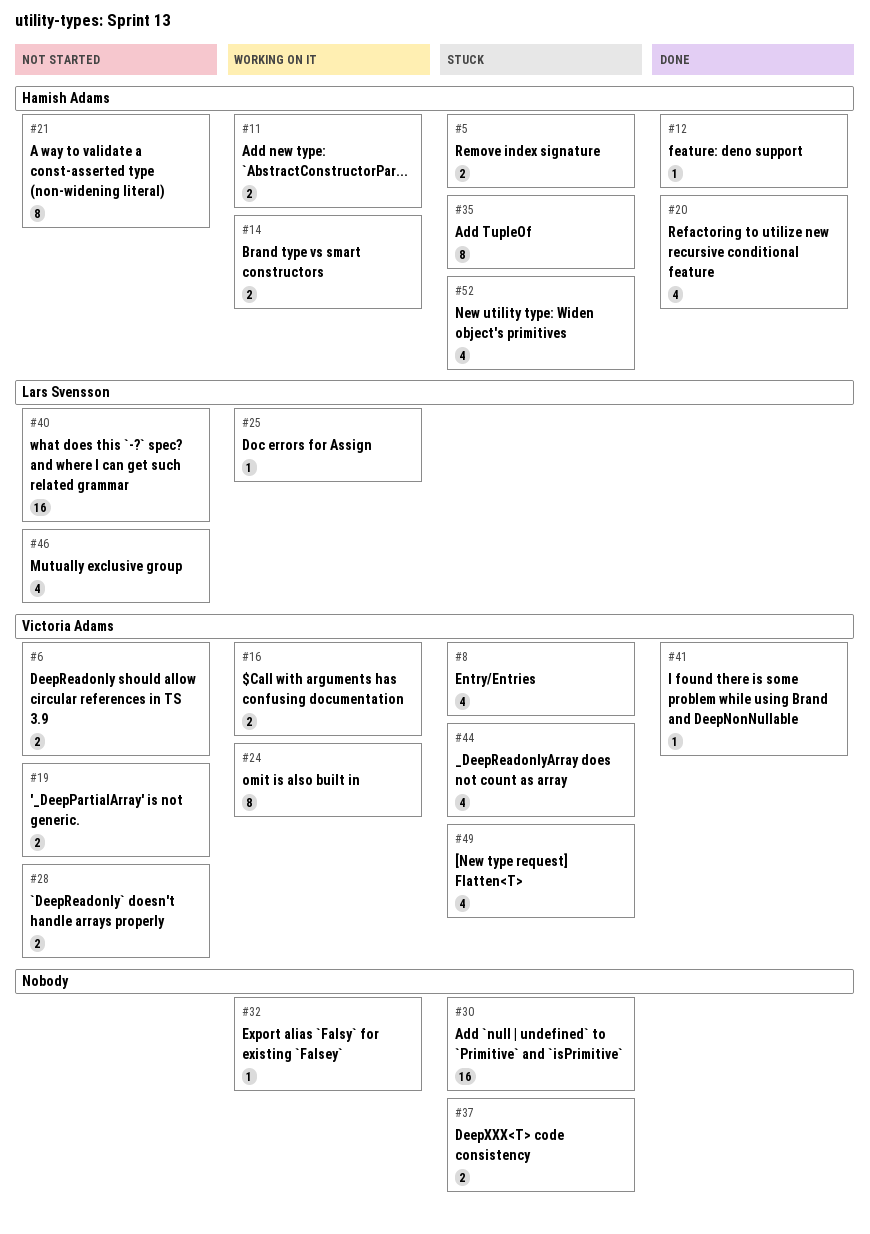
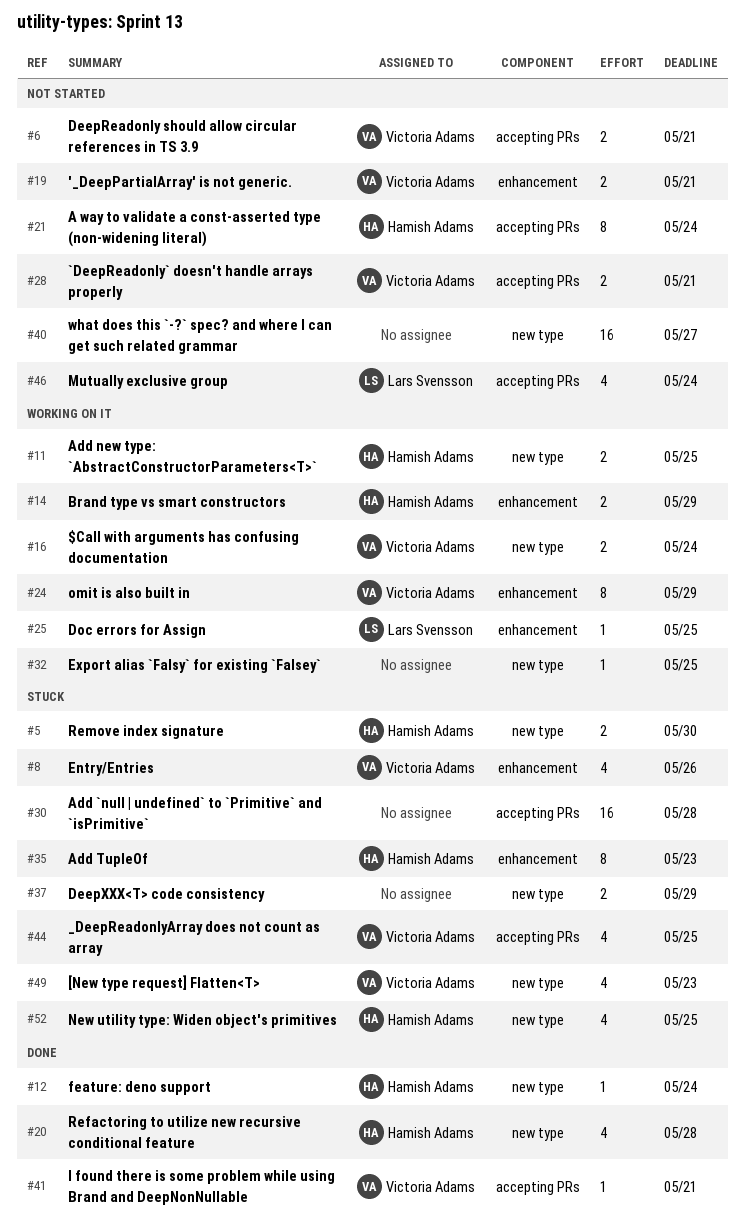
#40, owner: Lars Svensson -> none

